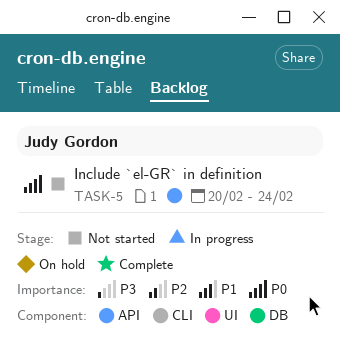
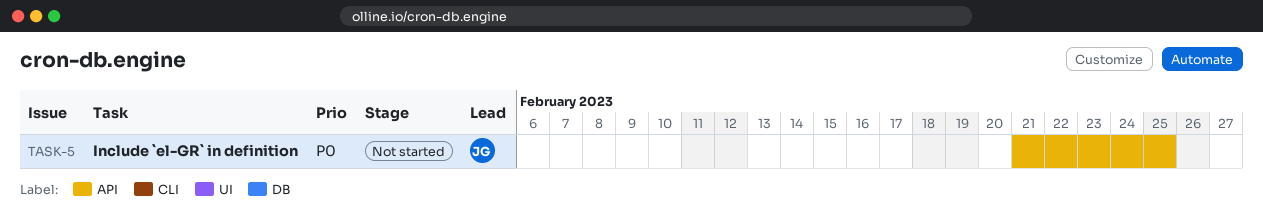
TASK-5, start: Feb 20 -> Feb 21
TASK-5, due: Feb 24 -> Feb 25

